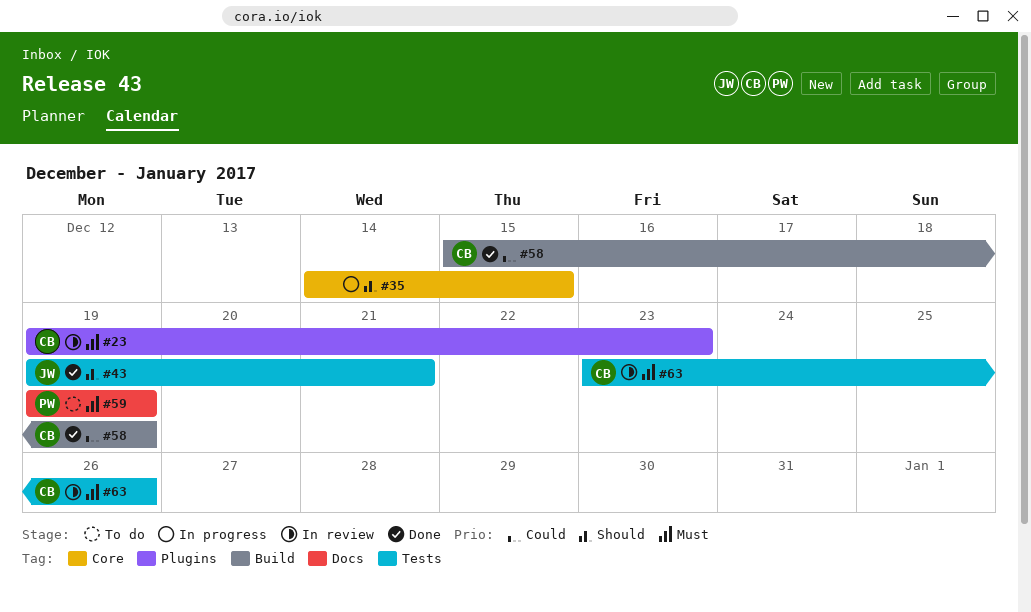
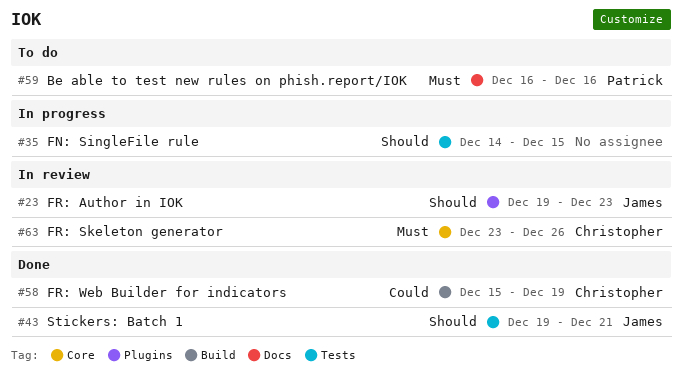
#23, owner: Christopher -> James
#23, priority: Must -> Should
#35, label: Core -> Tests
#59, start: Dec 19 -> Dec 16
#59, due: Dec 19 -> Dec 16
#63, label: Tests -> Core

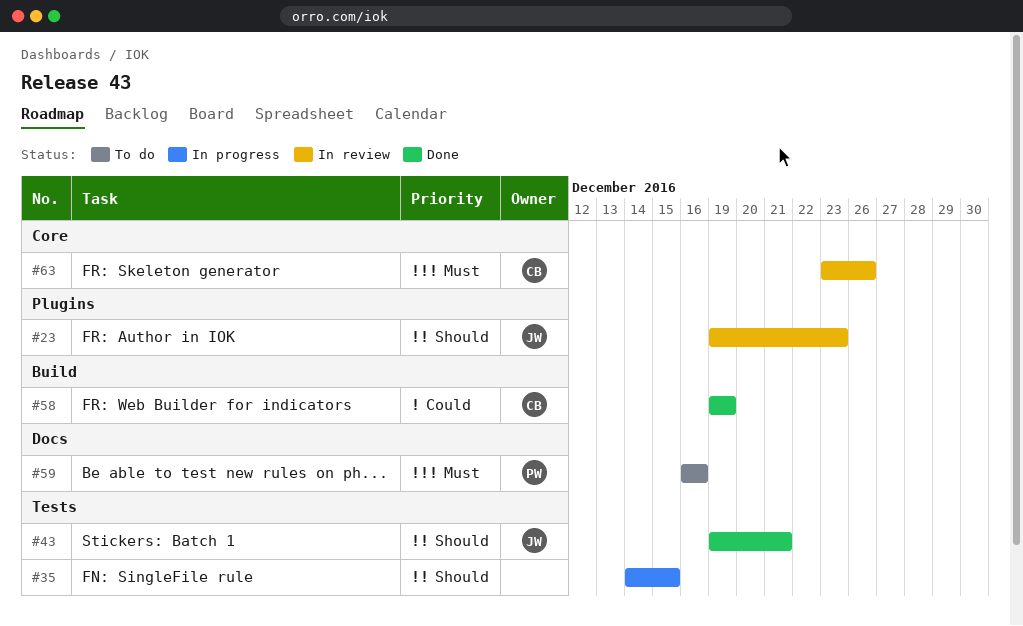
#58, start: Dec 15 -> Dec 19

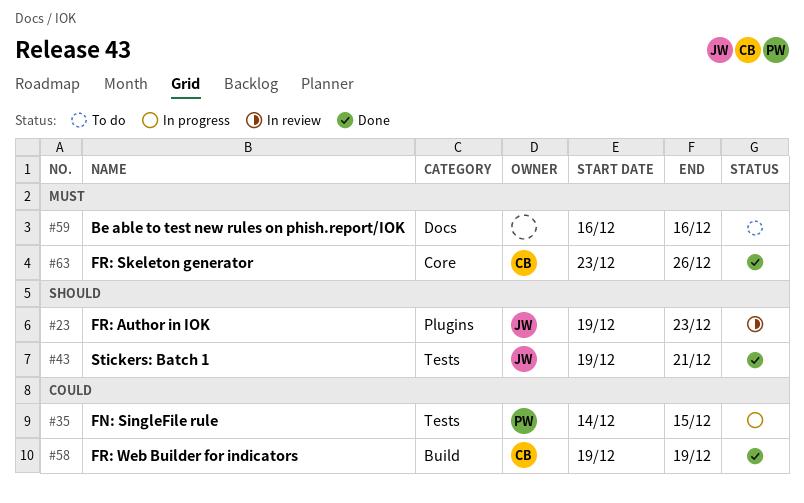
#35, owner: none -> PW
#35, priority: Should -> Could
#59, owner: PW -> none
#63, status: In review -> Done

